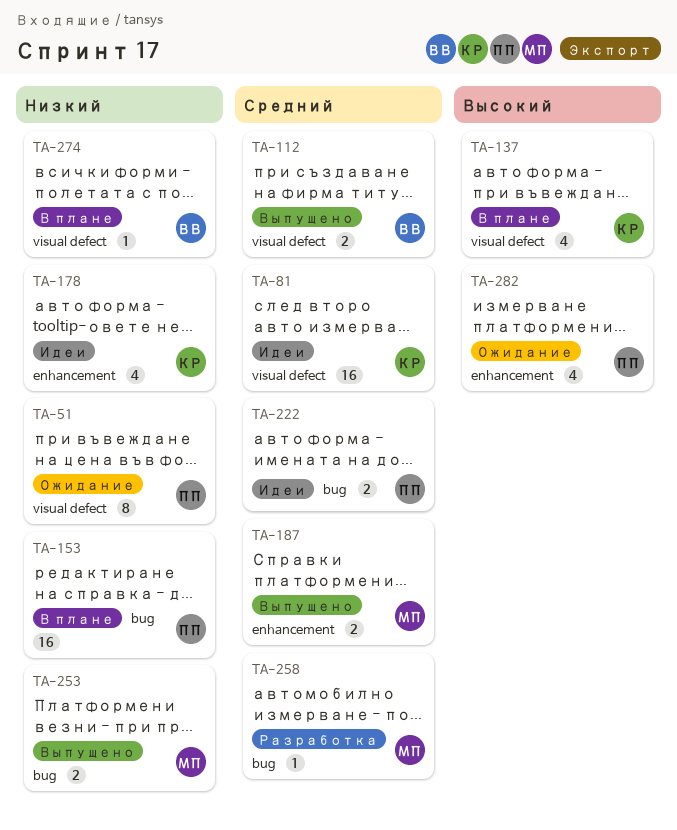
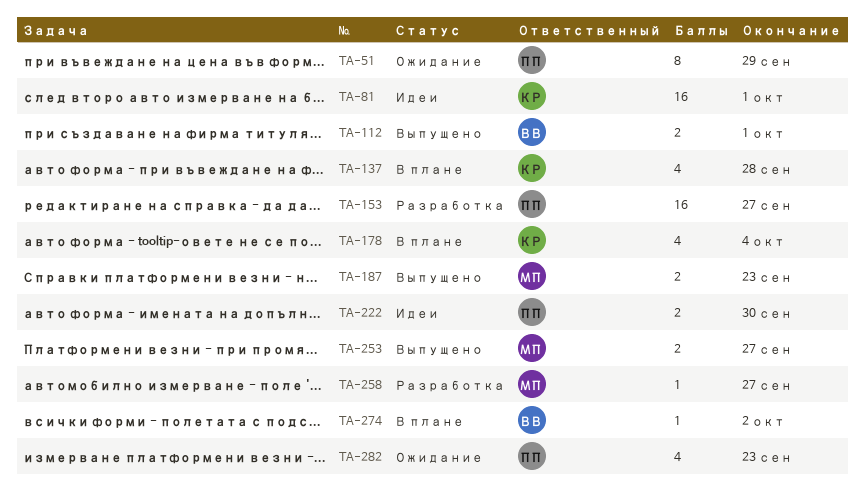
TA-153, status: В плане -> Разработка
TA-178, status: Идеи -> В плане

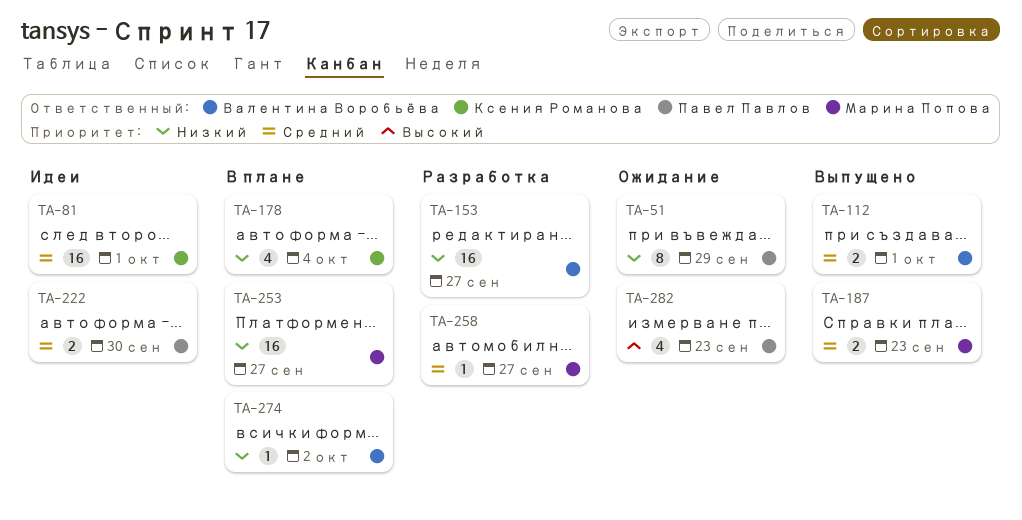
TA-137: present -> none
TA-153, owner: Павел Павлов -> Валентина Воробьёва
TA-253, status: Выпущено -> В плане
TA-253, estimate: 2 -> 16

